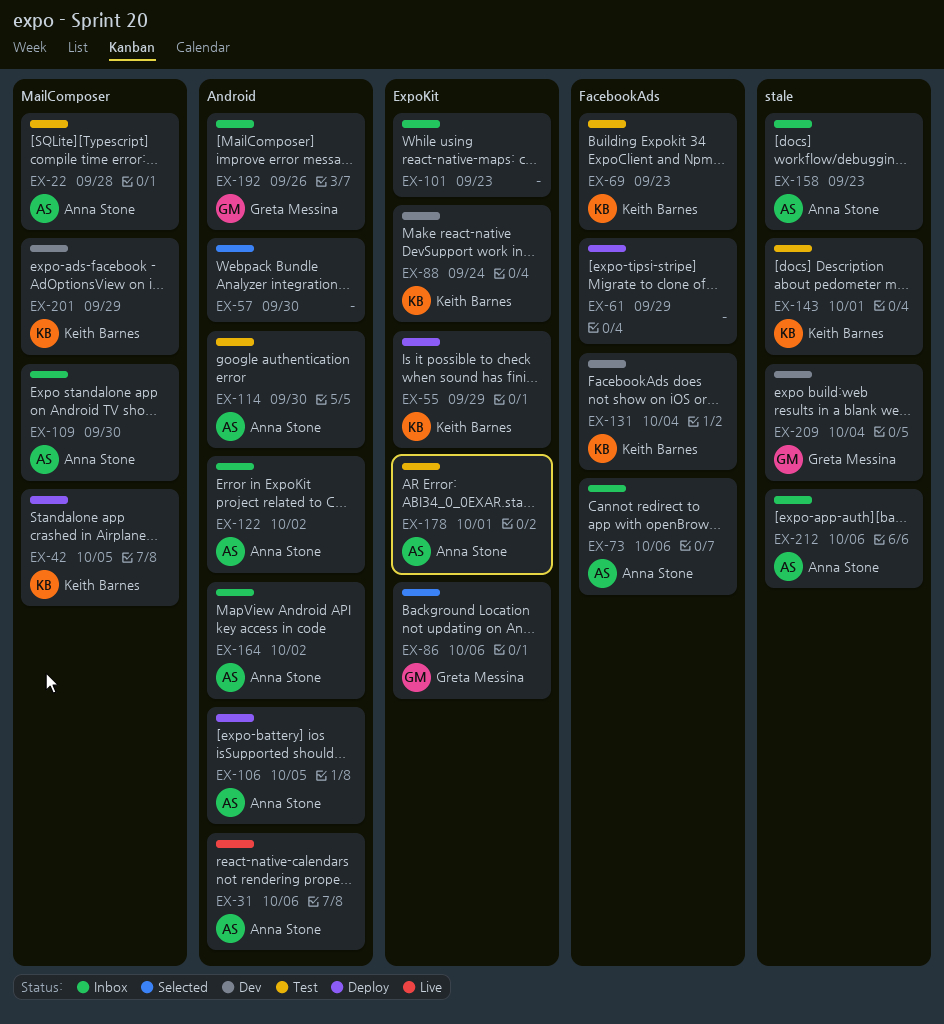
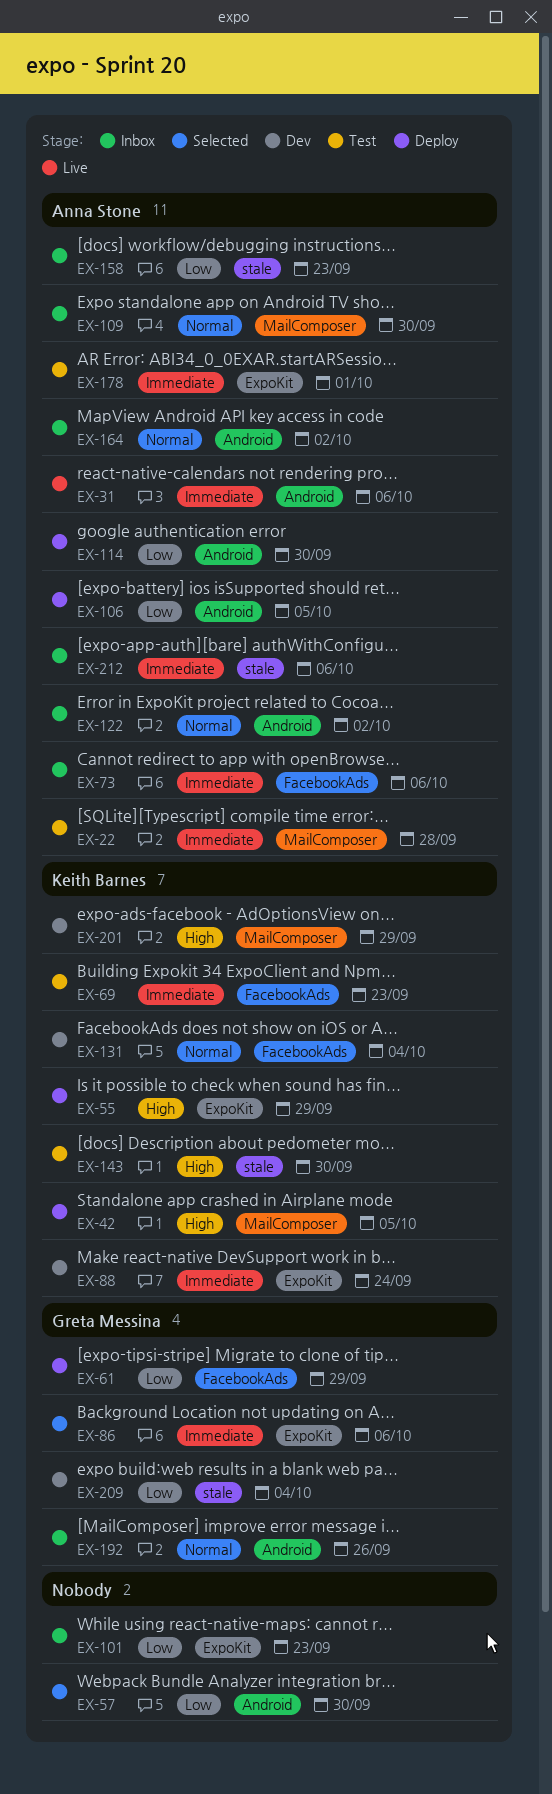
EX-61, owner: none -> Greta Messina
EX-114, status: Test -> Deploy
EX-143, due: Oct 1 -> Sep 30

